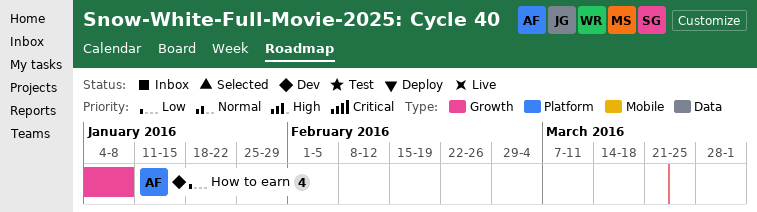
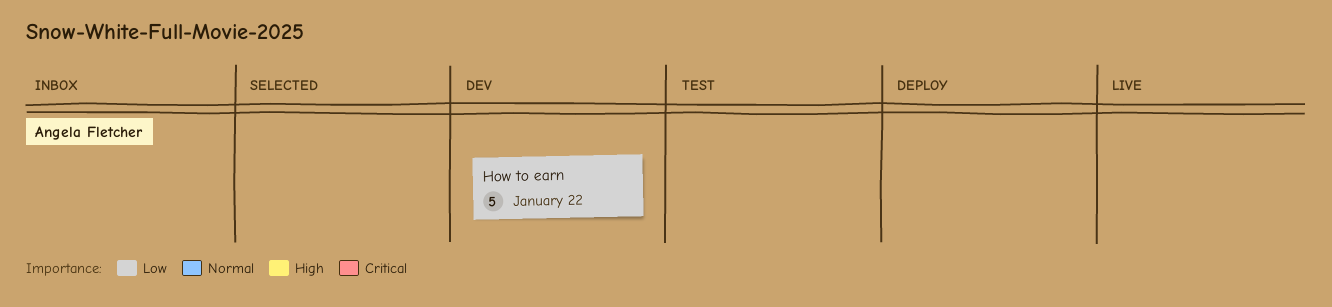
How to earn, estimate: 4 -> 5
How to earn, due: Jan 8 -> Jan 22

